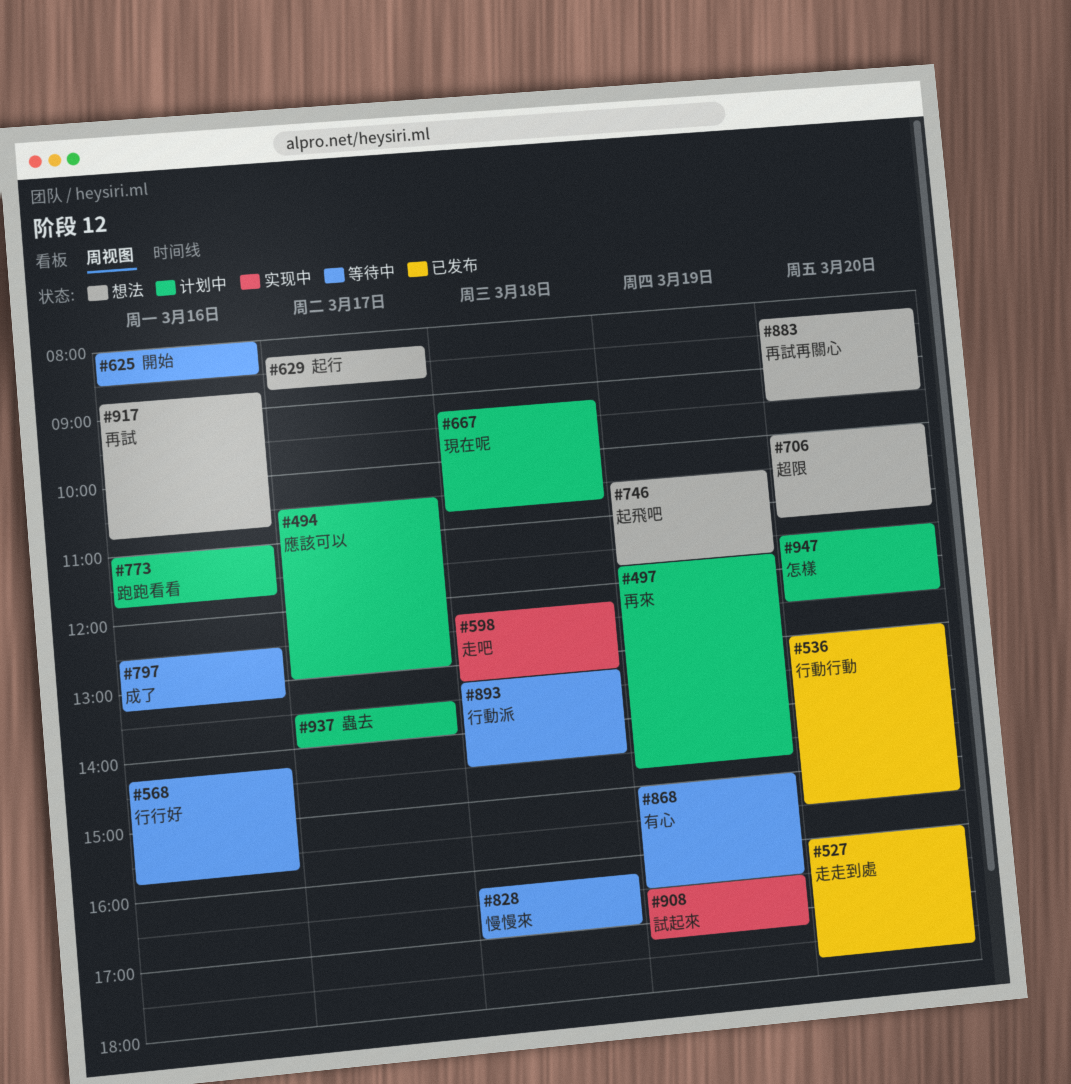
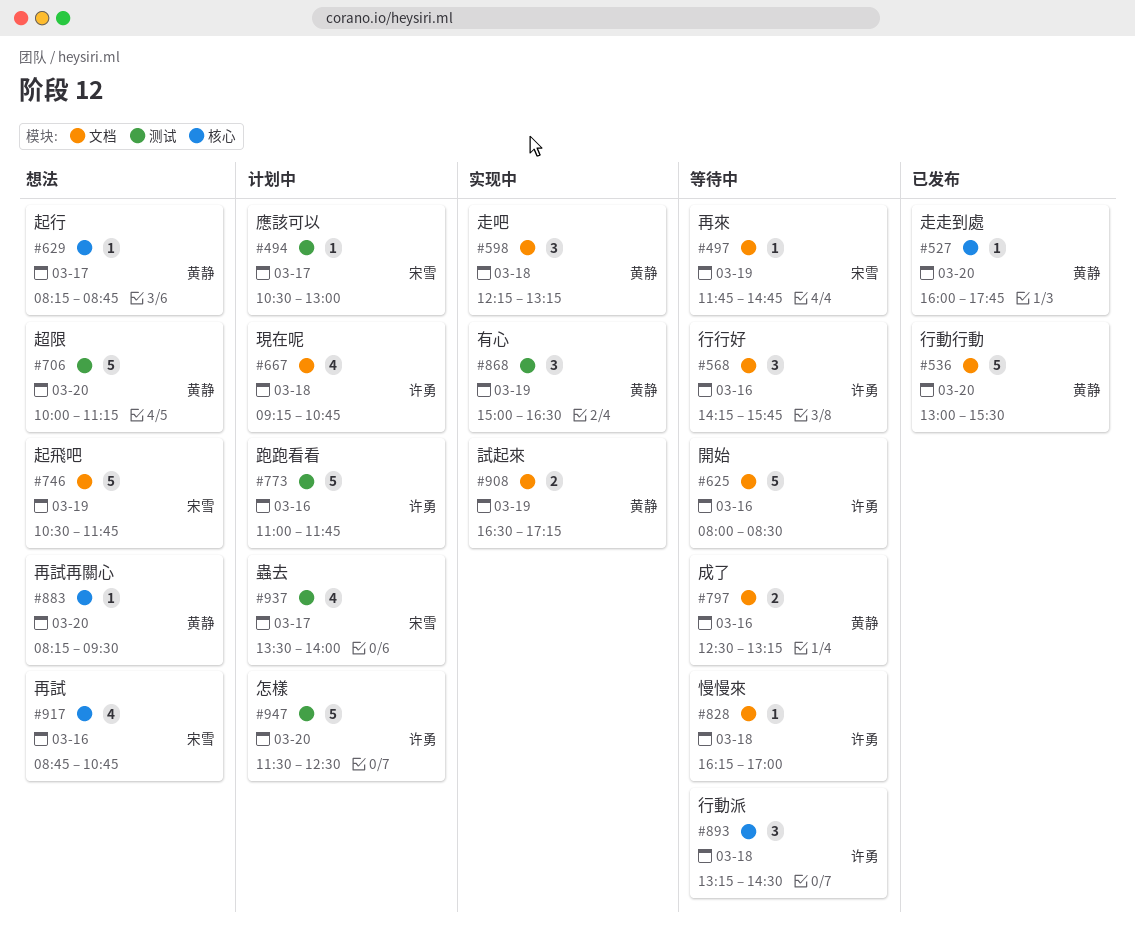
#497, status: 计划中 -> 等待中
#868, status: 等待中 -> 实现中

